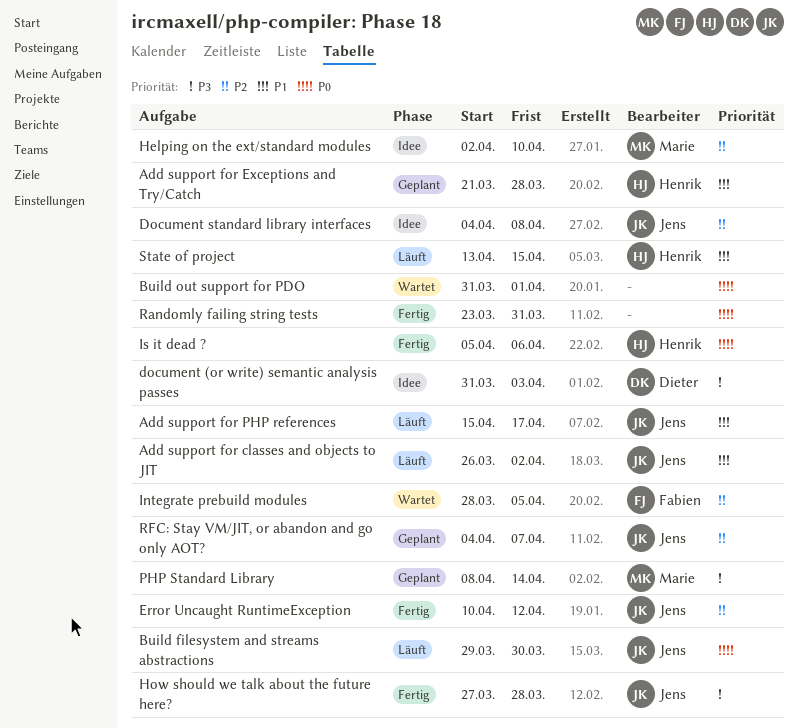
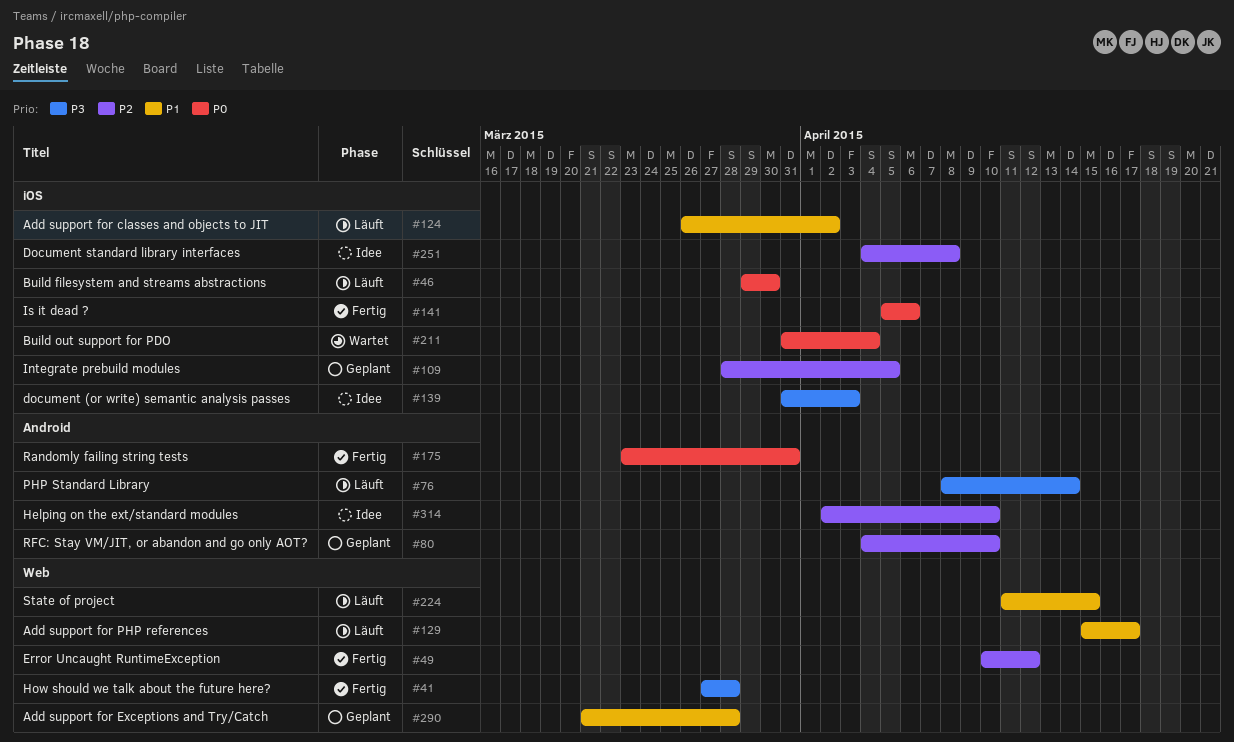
Build out support for PDO, due: Apr 1 -> Apr 4
Integrate prebuild modules, status: Wartet -> Geplant
PHP Standard Library, status: Geplant -> Läuft
RFC: Stay VM/JIT, or abandon and go only AOT?, due: Apr 7 -> Apr 10
State of project, start: Apr 13 -> Apr 11

